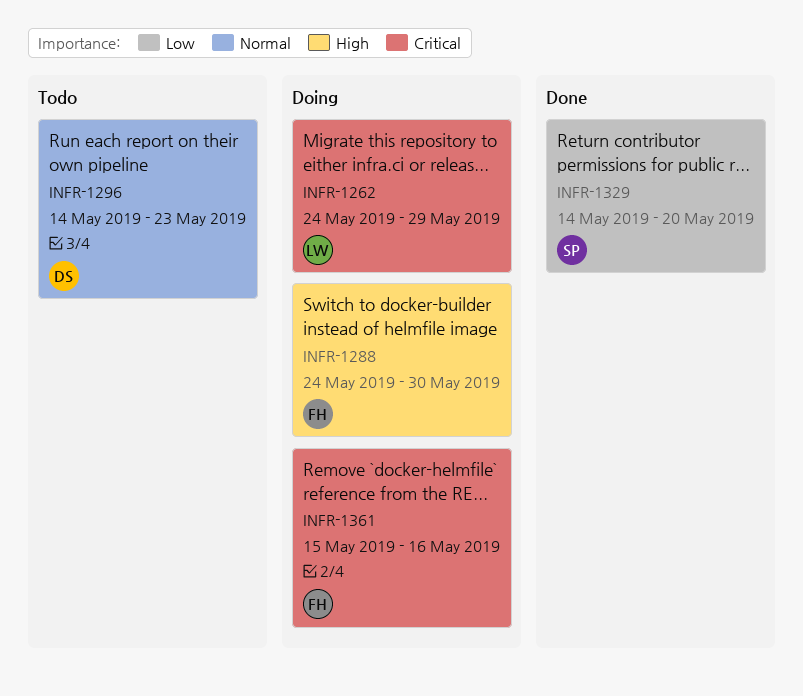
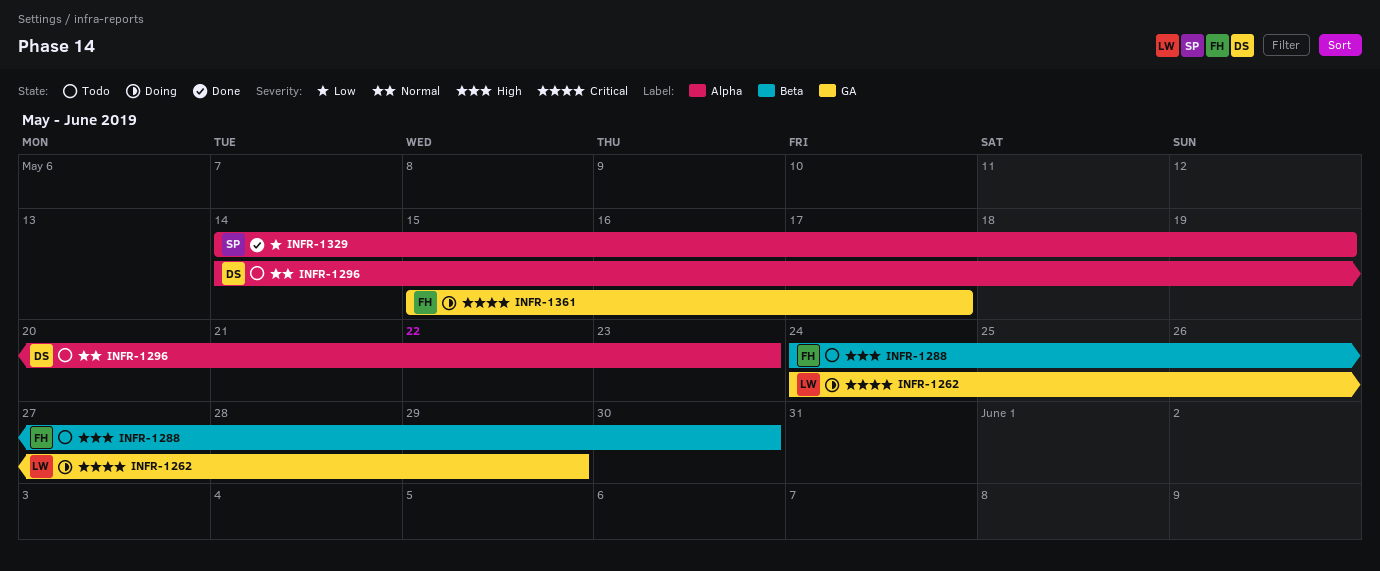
INFR-1288, status: Doing -> Todo
INFR-1329, due: May 20 -> May 19
INFR-1361, due: May 16 -> May 17

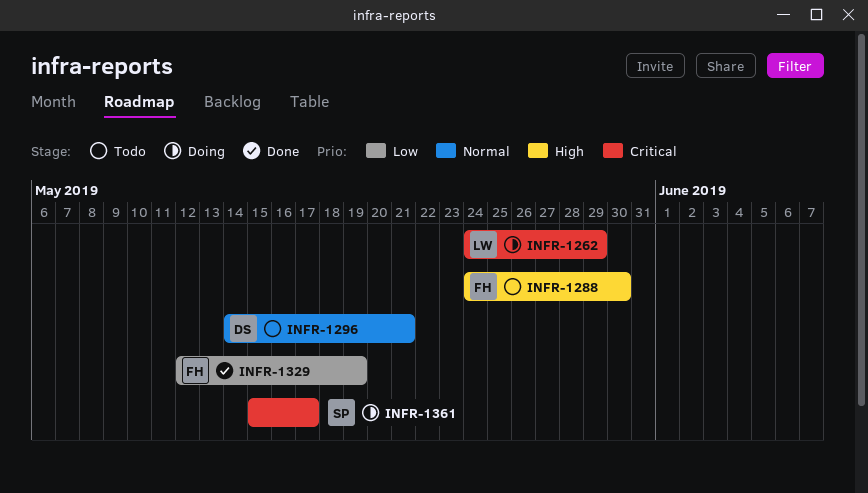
INFR-1296, due: May 23 -> May 21
INFR-1329, owner: SP -> FH
INFR-1329, start: May 14 -> May 12
INFR-1361, owner: FH -> SP

